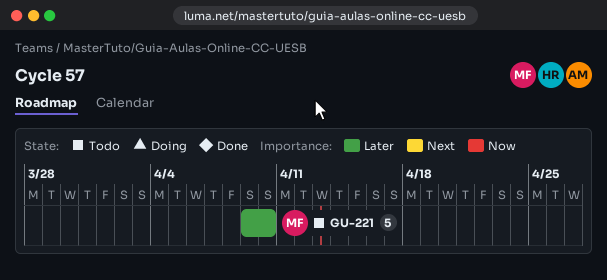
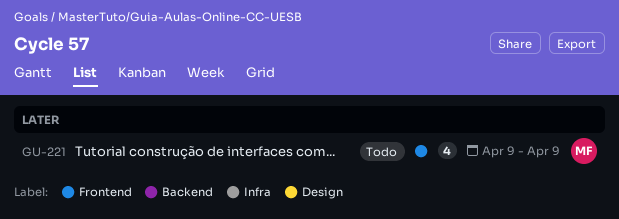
GU-221, estimate: 5 -> 4
GU-221, due: Apr 10 -> Apr 9

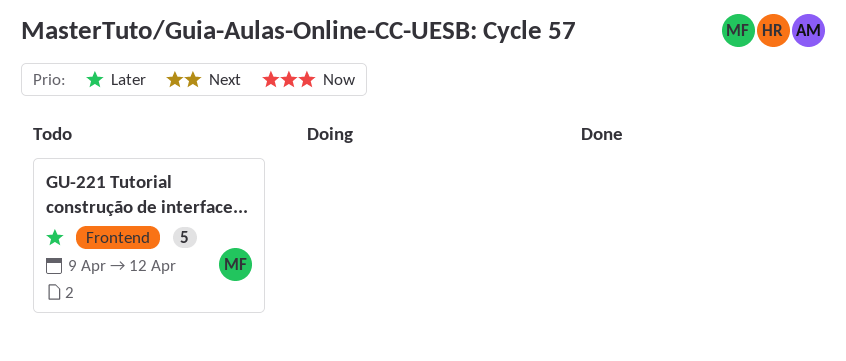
GU-221, estimate: 4 -> 5
GU-221, due: Apr 9 -> Apr 12

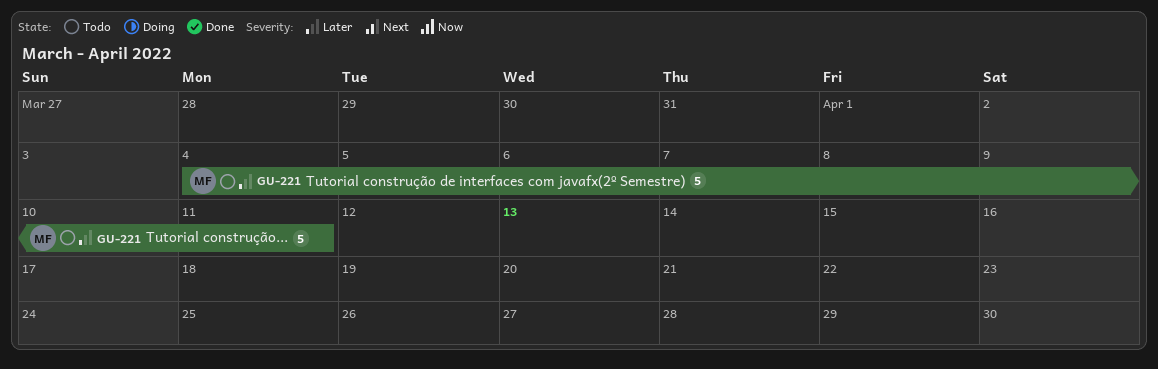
GU-221, start: Apr 9 -> Apr 4
GU-221, due: Apr 12 -> Apr 11

